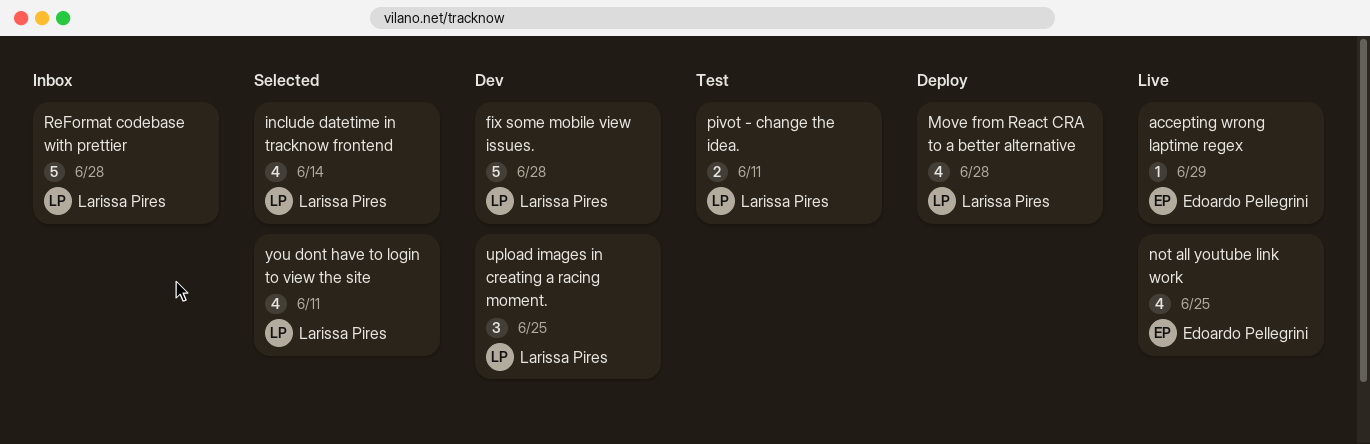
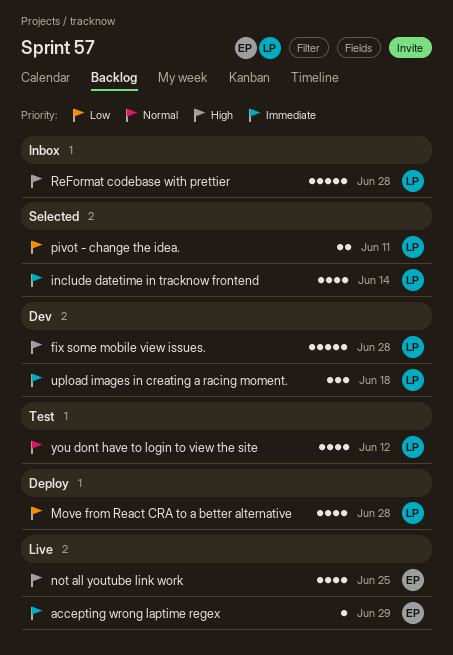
pivot - change the idea., status: Test -> Selected
upload images in creating a racing moment., due: Jun 25 -> Jun 18
you dont have to login to view the site, status: Selected -> Test
you dont have to login to view the site, due: Jun 11 -> Jun 12

